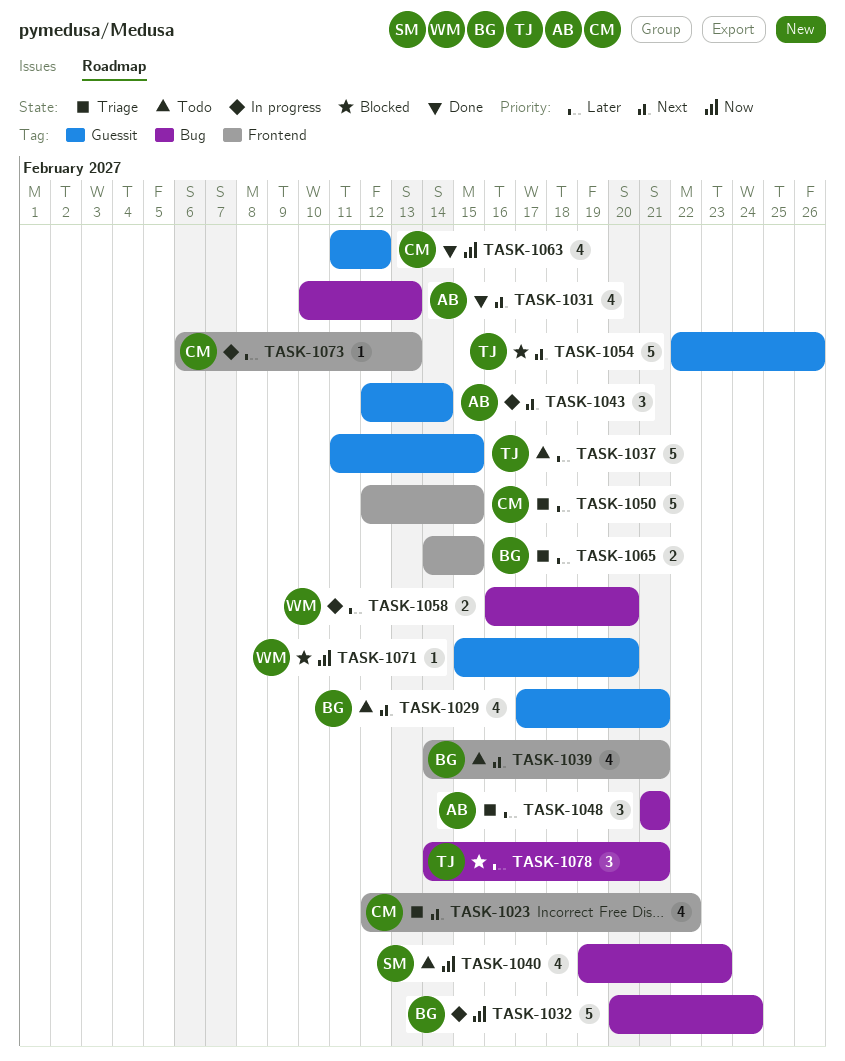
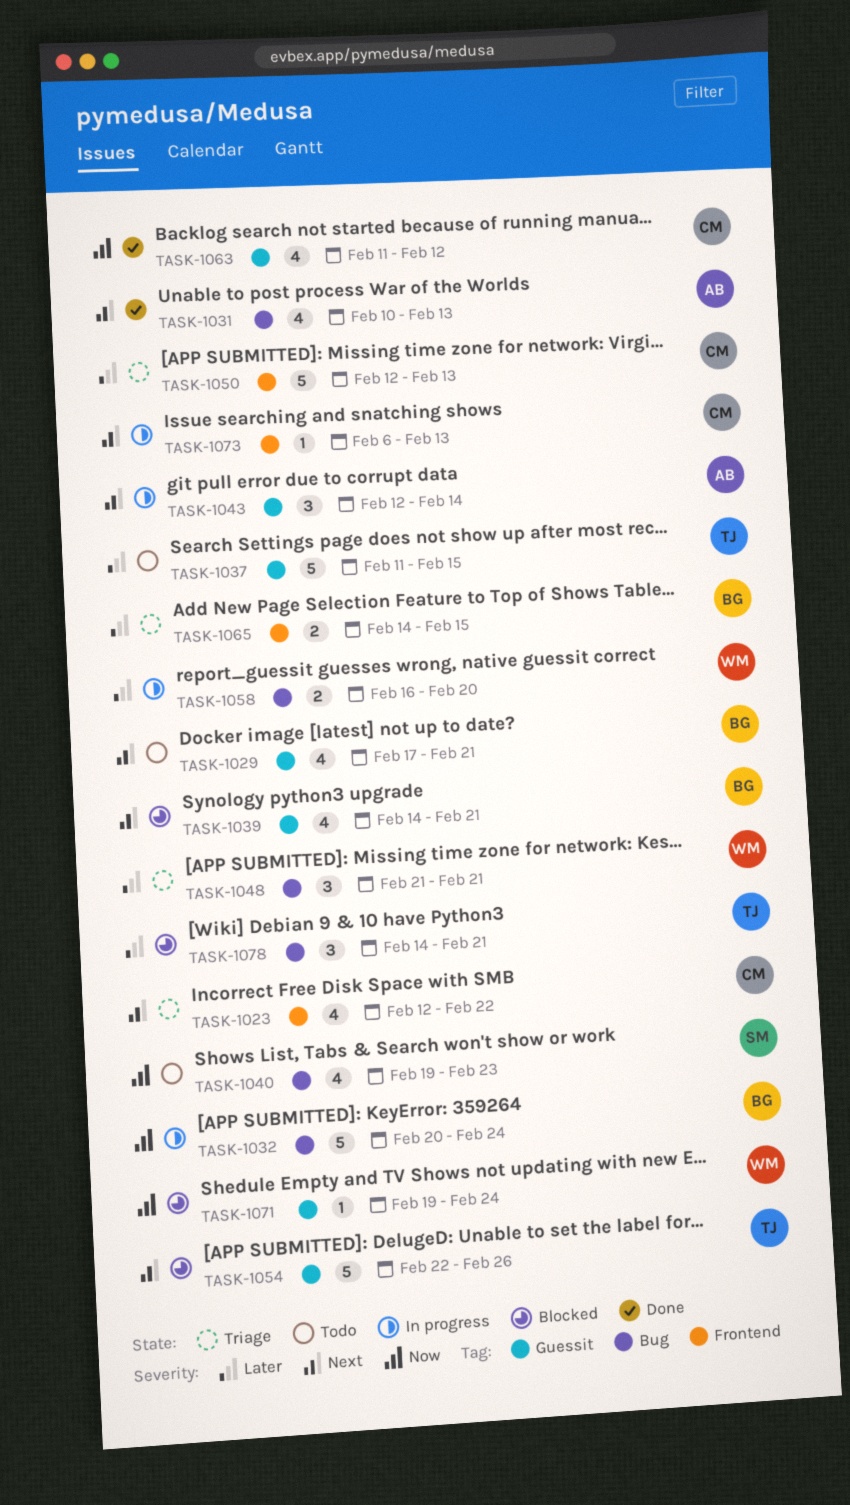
TASK-1039, status: Todo -> Blocked
TASK-1039, label: Frontend -> Guessit
TASK-1048, owner: AB -> WM
TASK-1050, due: Feb 15 -> Feb 13
TASK-1071, start: Feb 15 -> Feb 19
TASK-1071, due: Feb 20 -> Feb 24
TASK-1073, priority: Later -> Next

